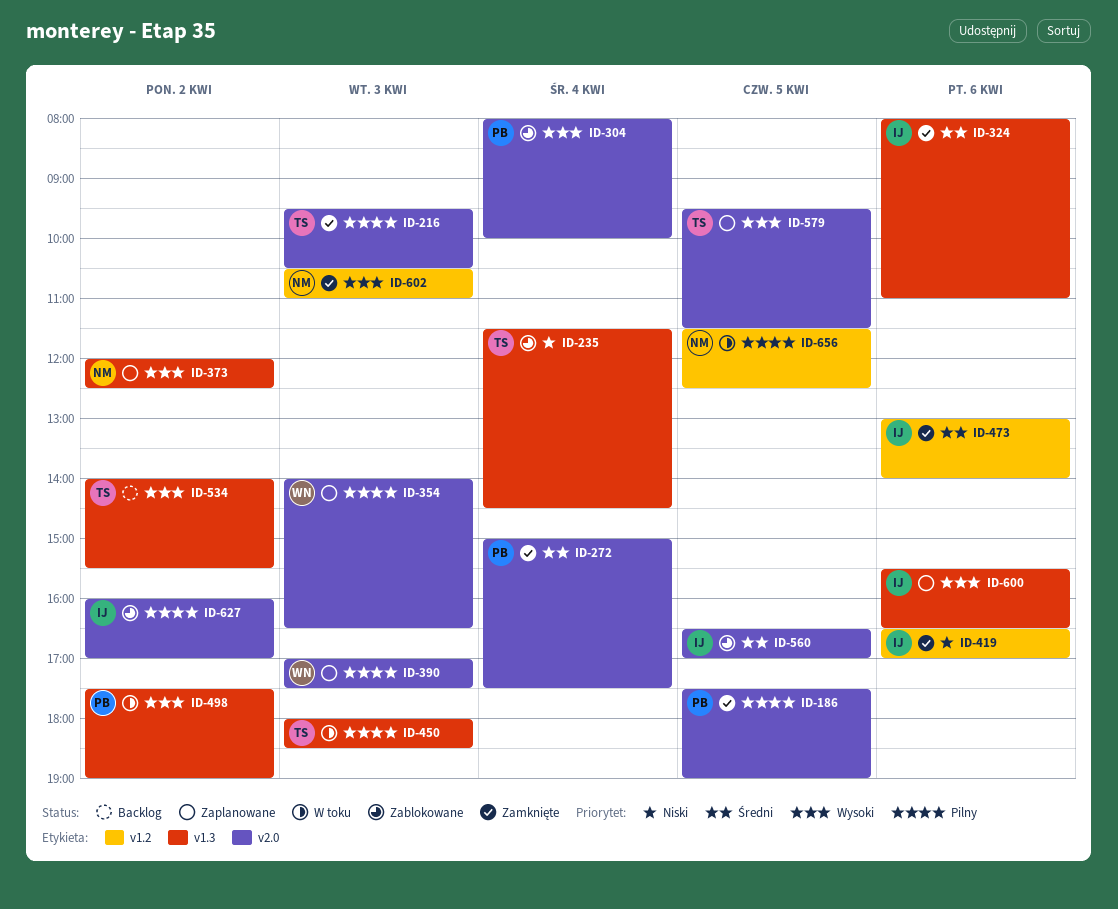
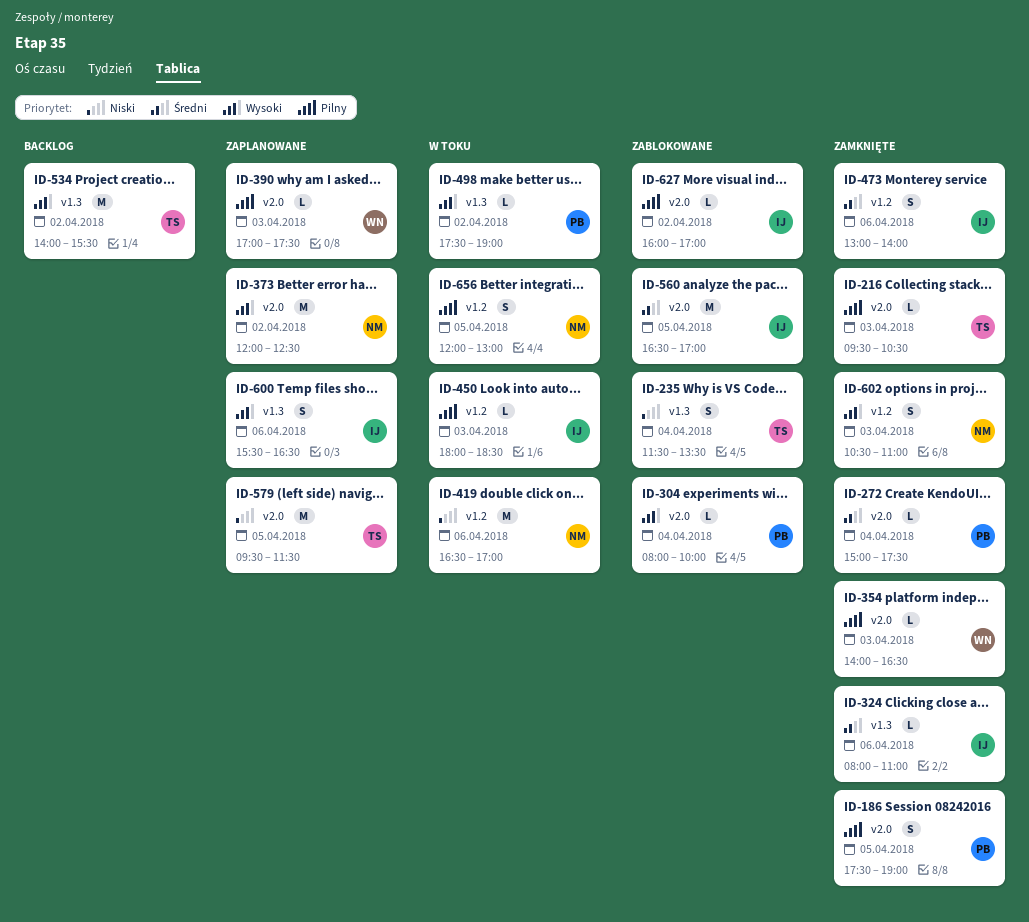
ID-235, ends: 14:30 -> 13:30
ID-354, status: Zaplanowane -> Zamknięte
ID-373, label: v1.3 -> v2.0
ID-419, status: Zamknięte -> W toku
ID-419, owner: IJ -> NM
ID-450, owner: TS -> IJ
ID-450, label: v1.3 -> v1.2
ID-579, priority: Wysoki -> Niski
ID-656, begins: 11:30 -> 12:00
ID-656, ends: 12:30 -> 13:00

